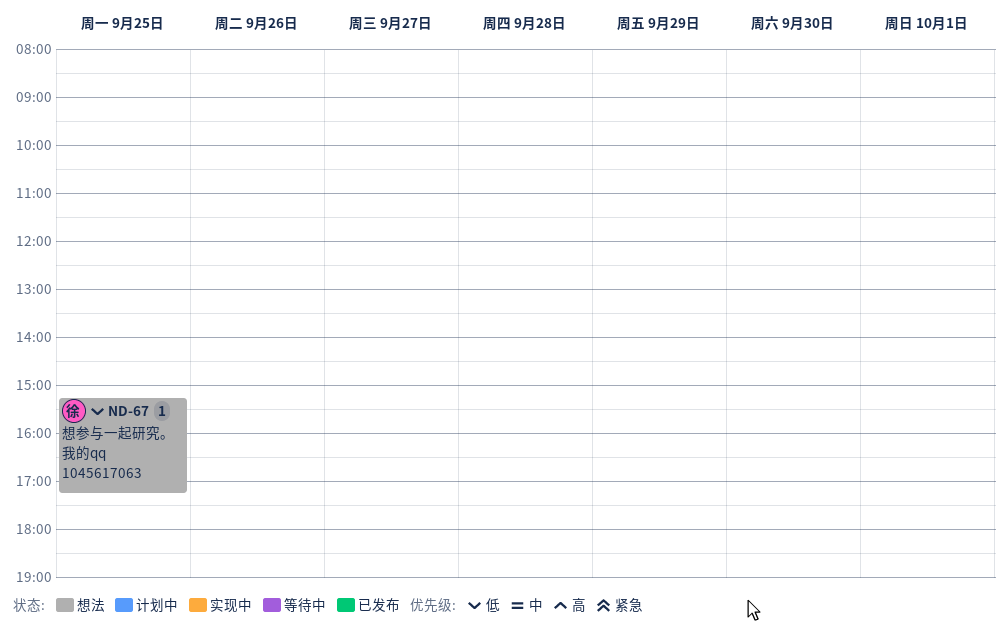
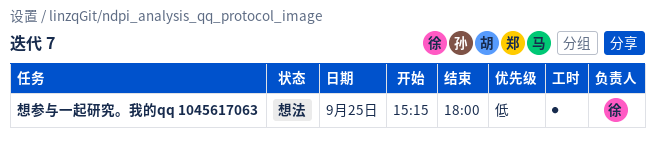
想参与一起研究。我的qq 1045617063, ends: 17:15 -> 18:00

